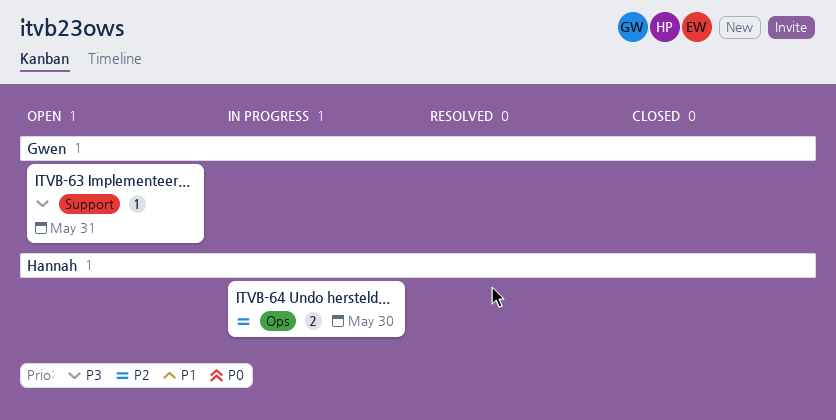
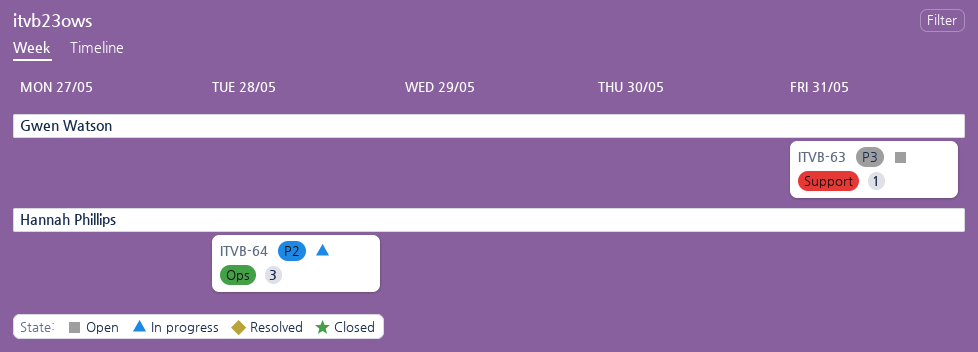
ITVB-64, estimate: 2 -> 3
ITVB-64, due: May 30 -> May 28

